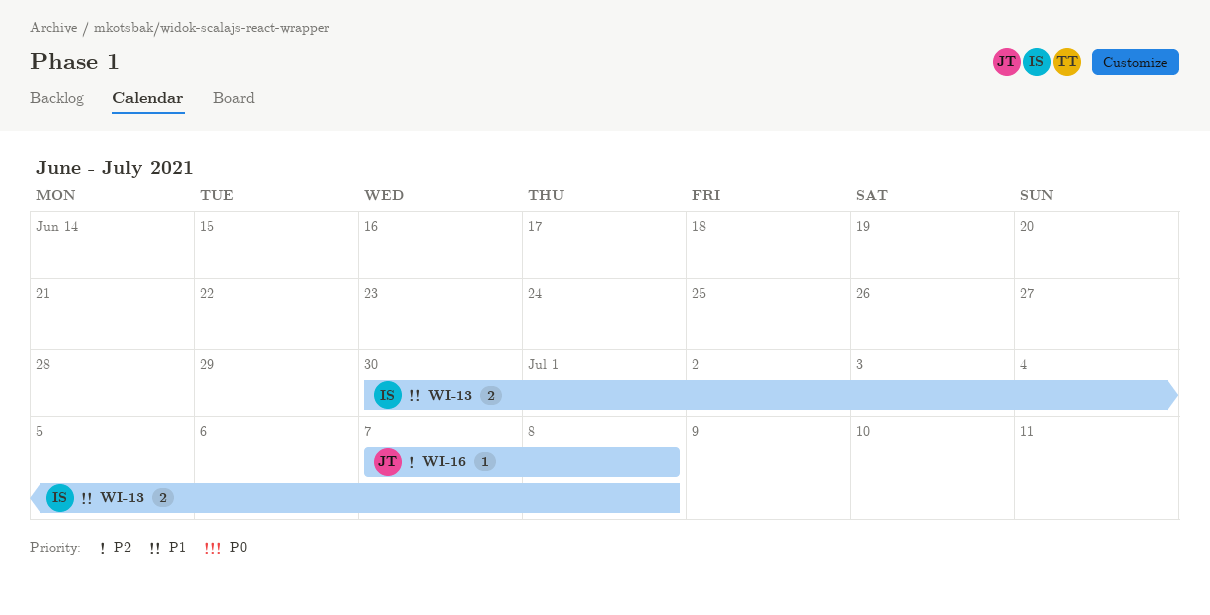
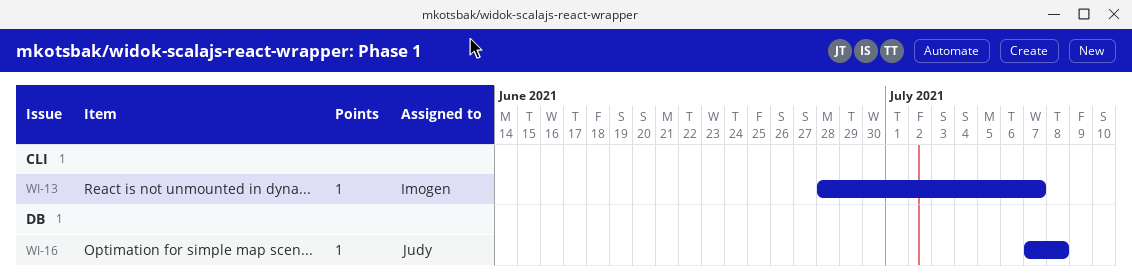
WI-13, estimate: 2 -> 1
WI-13, start: Jun 30 -> Jun 28
WI-13, due: Jul 8 -> Jul 7

